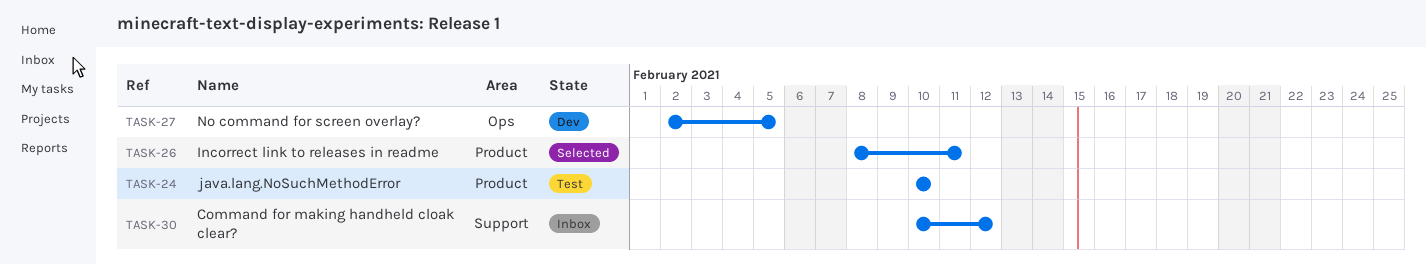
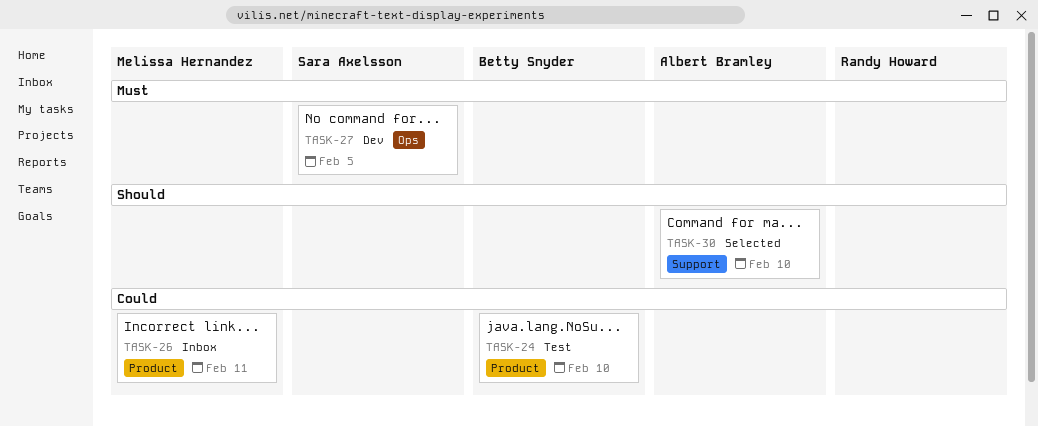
TASK-26, status: Selected -> Inbox
TASK-30, status: Inbox -> Selected
TASK-30, due: Feb 12 -> Feb 10

